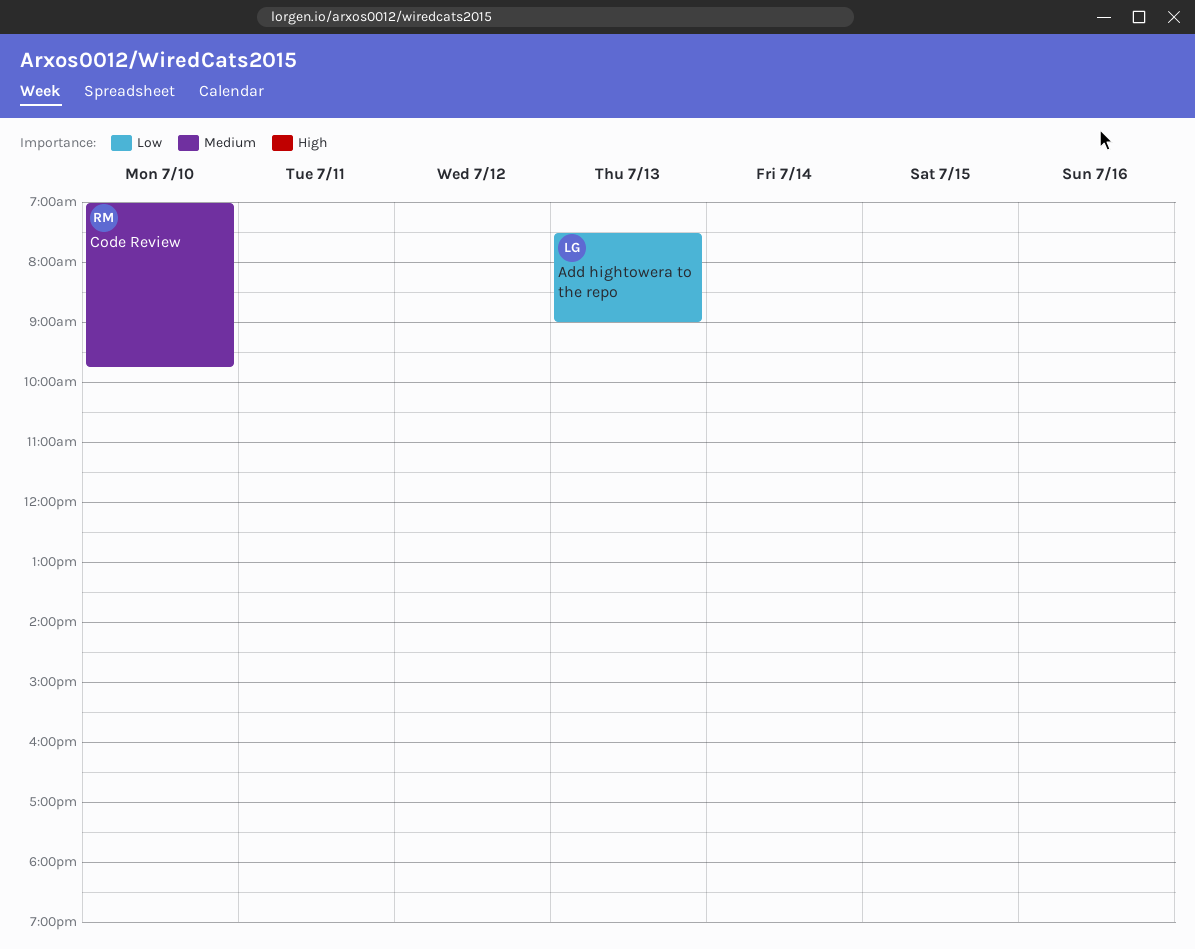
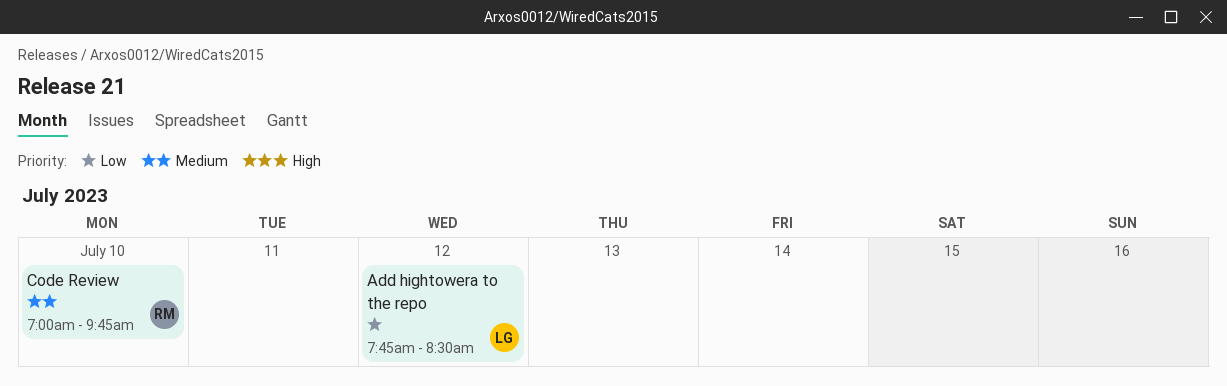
Add hightowera to the repo, day: Jul 13 -> Jul 12
Add hightowera to the repo, begins: 07:30 -> 07:45
Add hightowera to the repo, ends: 09:00 -> 08:30

